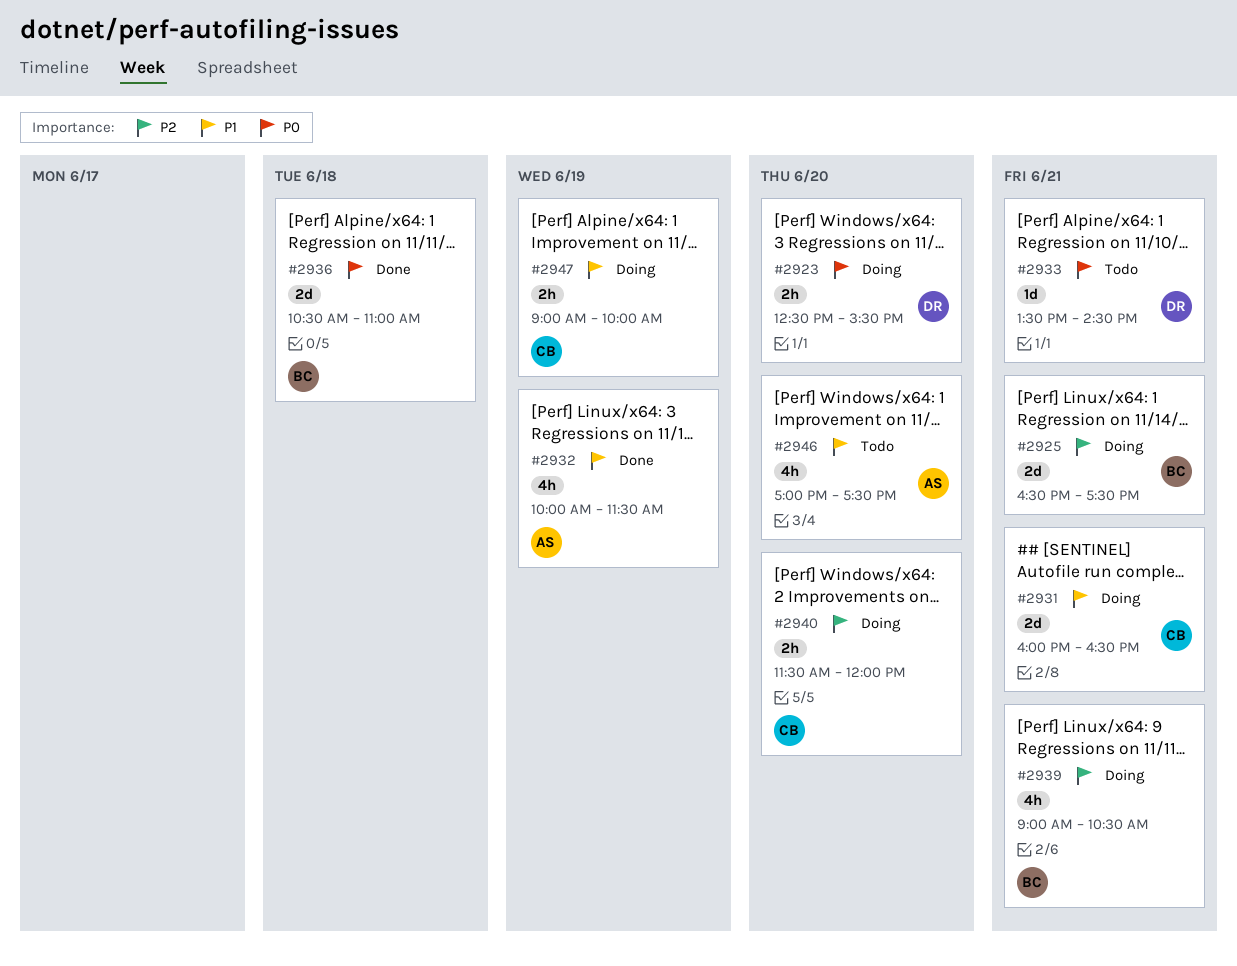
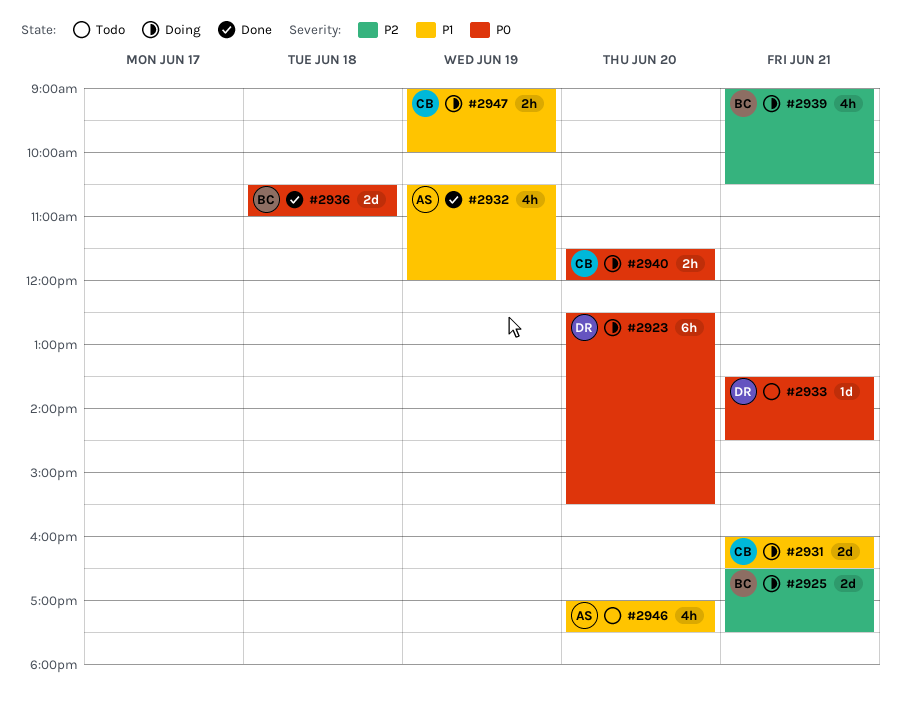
#2923, estimate: 2h -> 6h
#2932, begins: 10:00 -> 10:30
#2932, ends: 11:30 -> 12:00
#2940, priority: P2 -> P0

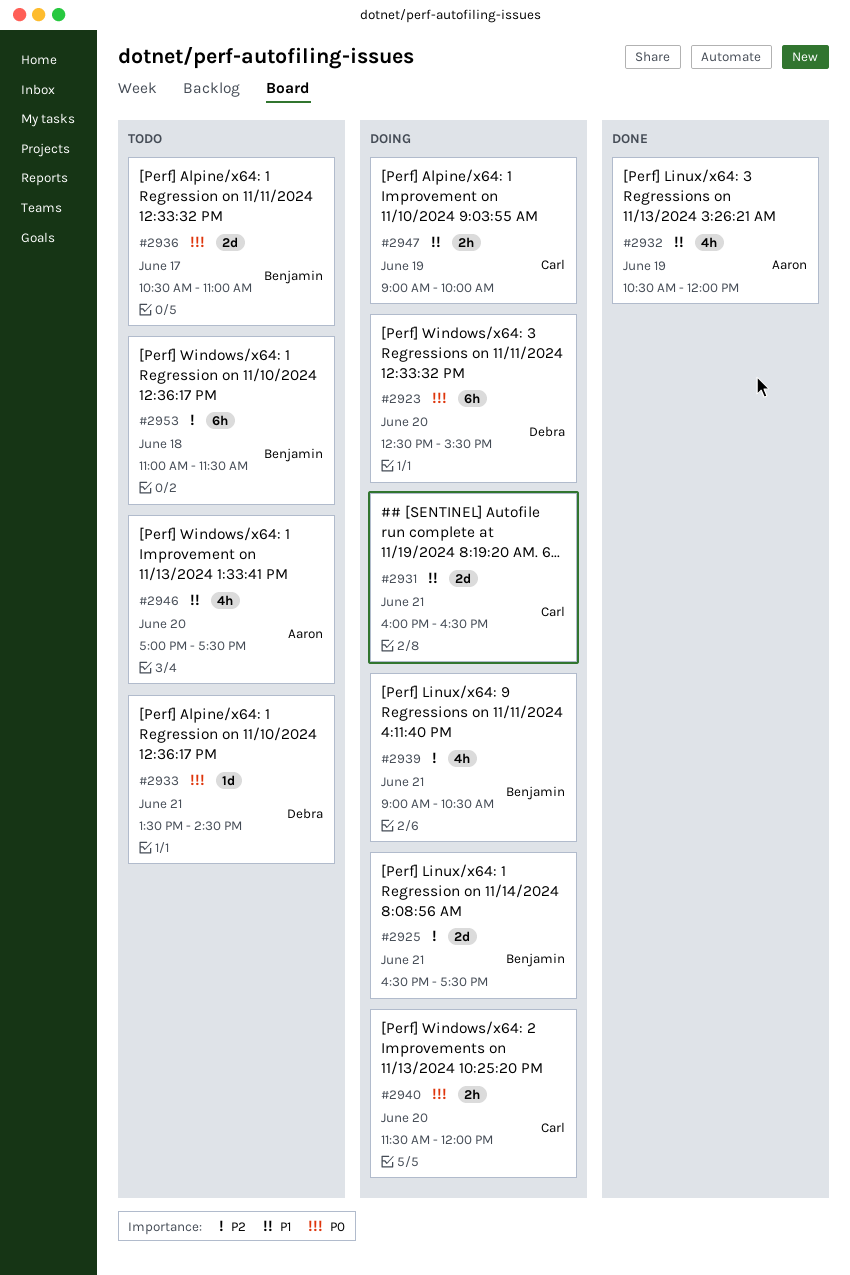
#2936, status: Done -> Todo
#2936, day: Jun 18 -> Jun 17
#2953: none -> present

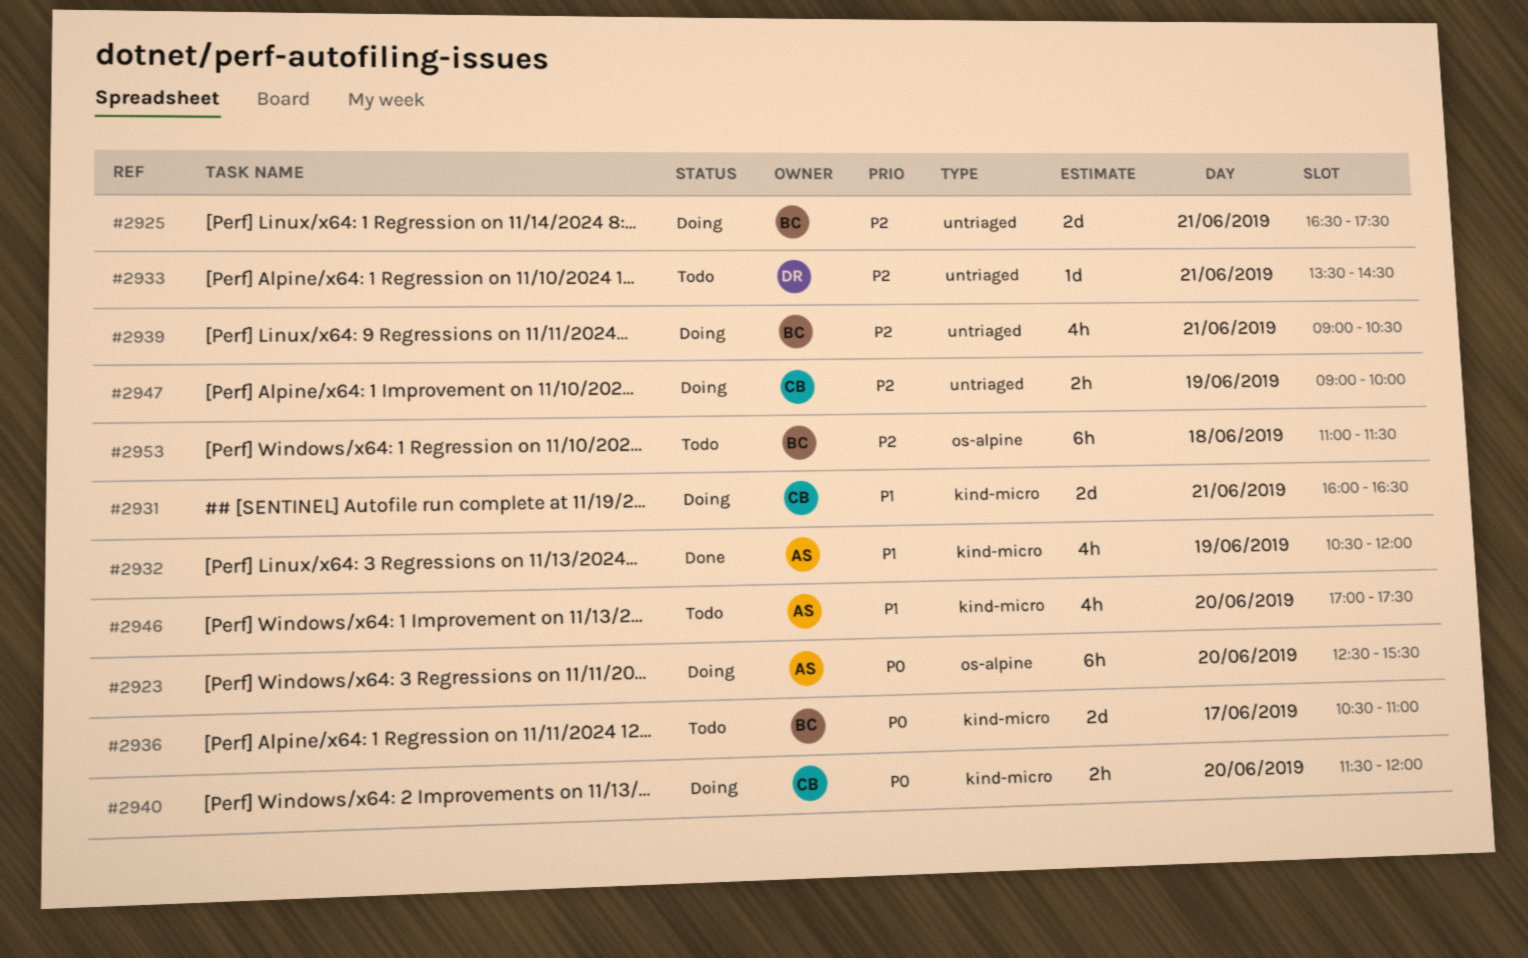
#2923, owner: Debra -> Aaron
#2933, priority: P0 -> P2
#2947, priority: P1 -> P2

